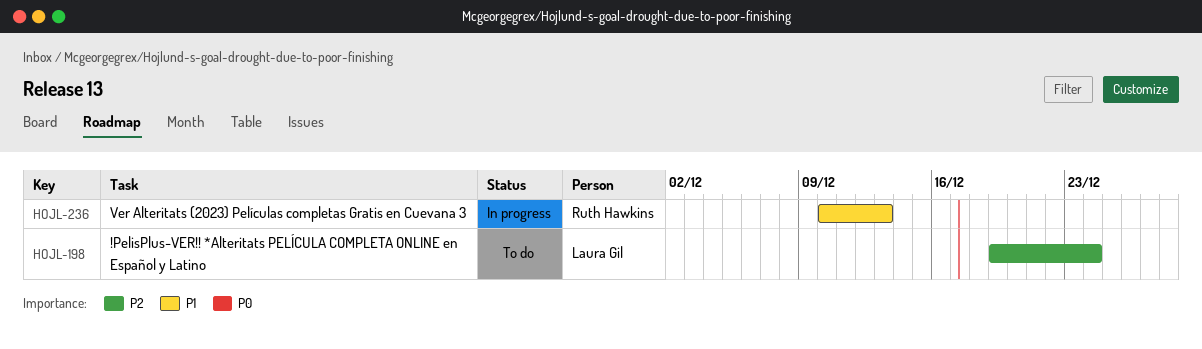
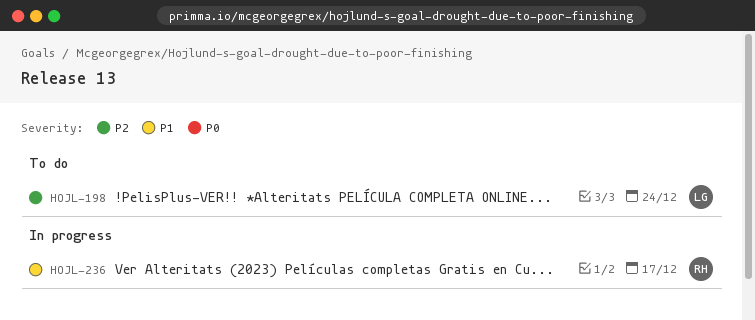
HOJL-236, due: Dec 13 -> Dec 17

